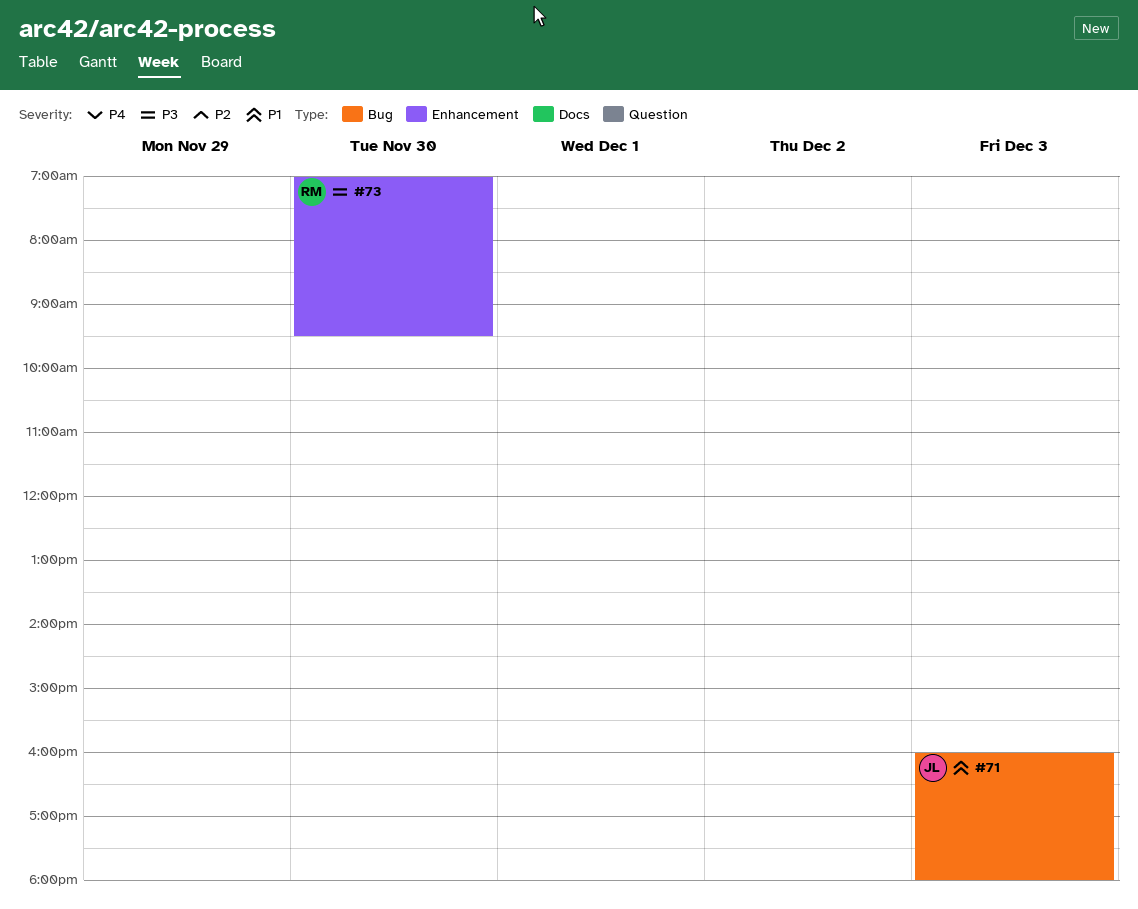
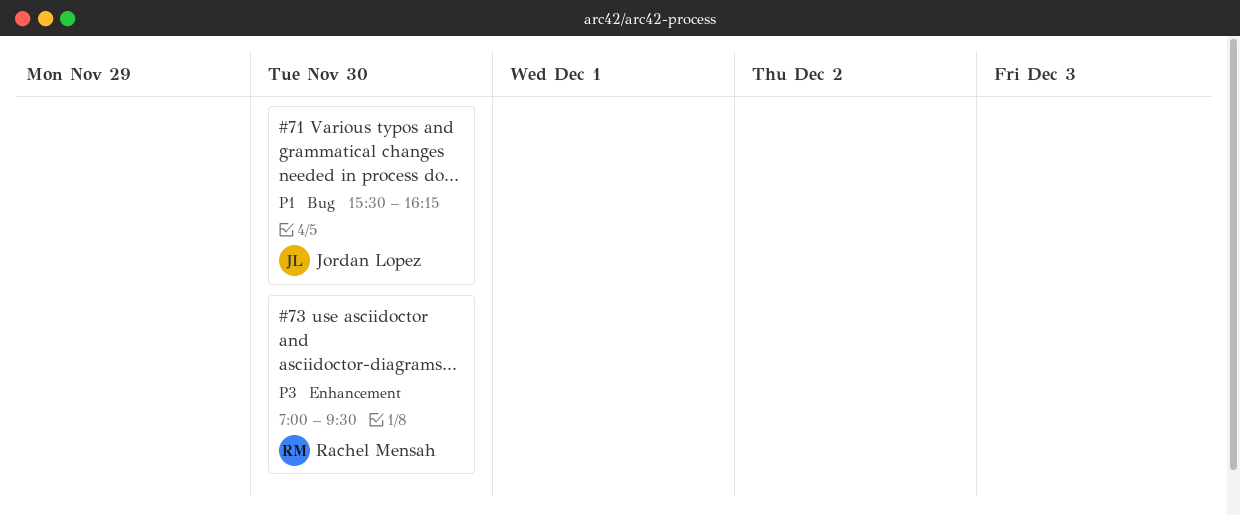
#71, day: Dec 3 -> Nov 30
#71, begins: 16:00 -> 15:30
#71, ends: 18:00 -> 16:15

